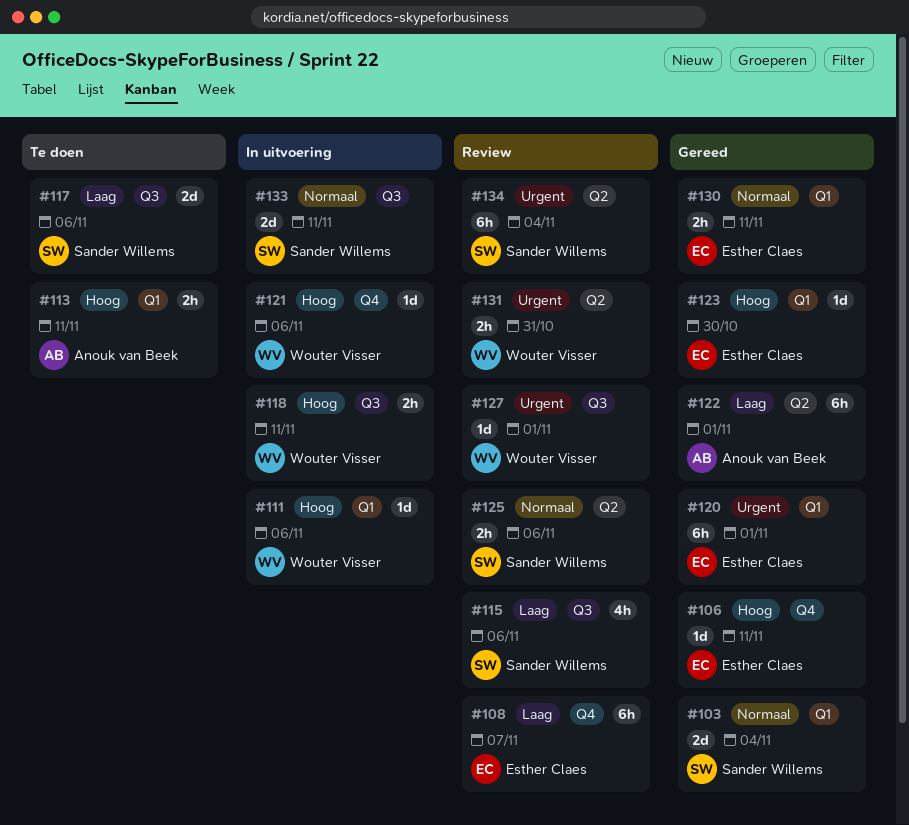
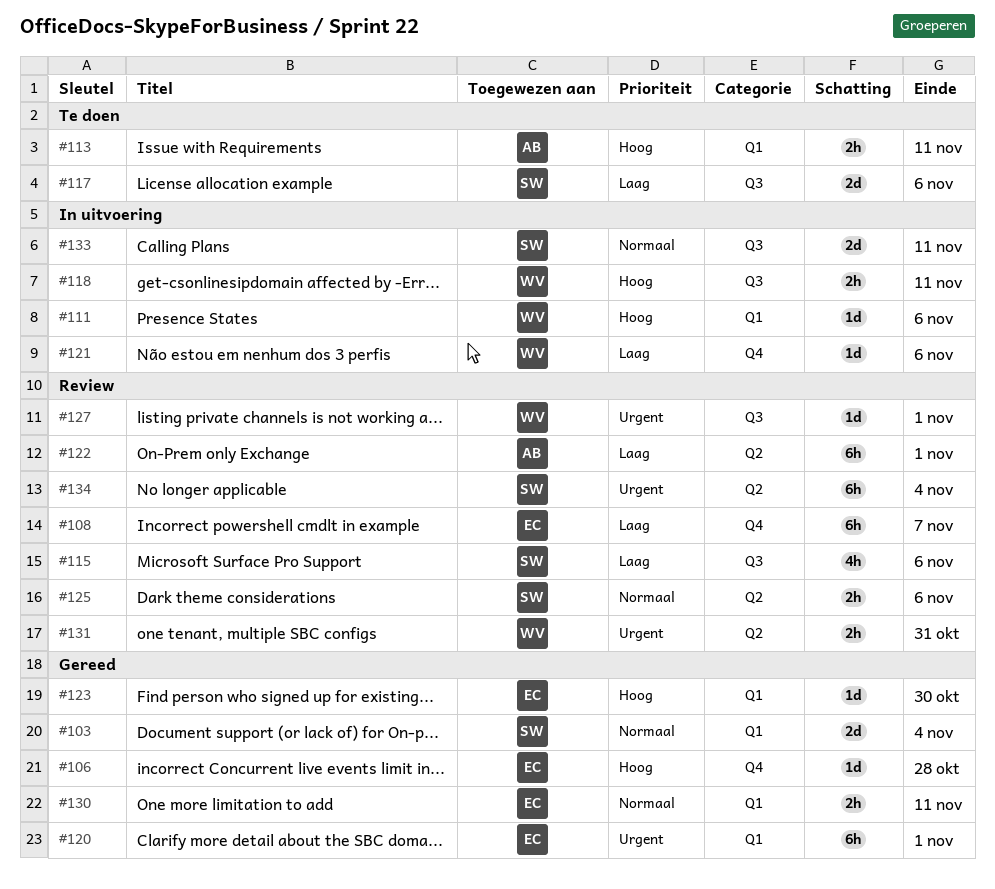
#106, due: Nov 11 -> Oct 28
#121, priority: Hoog -> Laag
#122, status: Gereed -> Review

